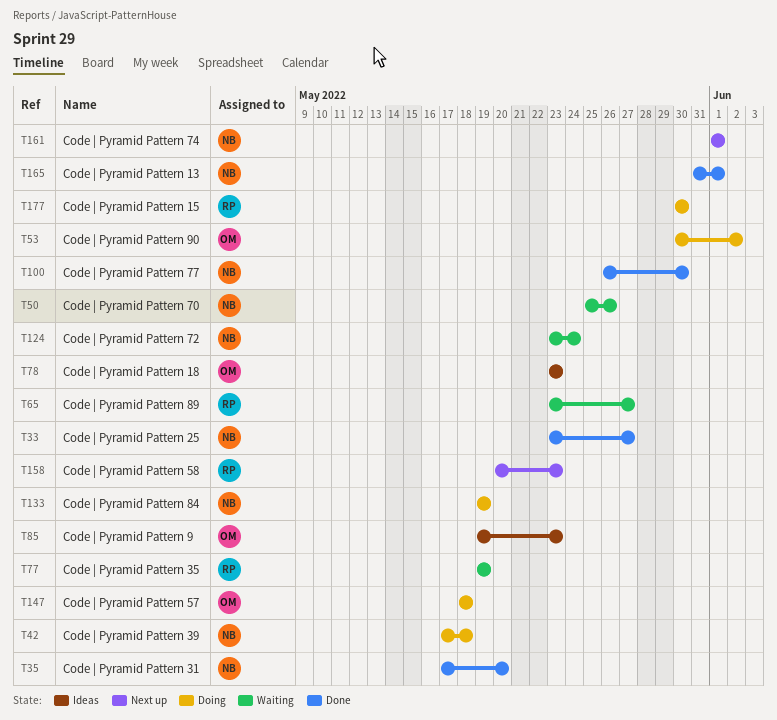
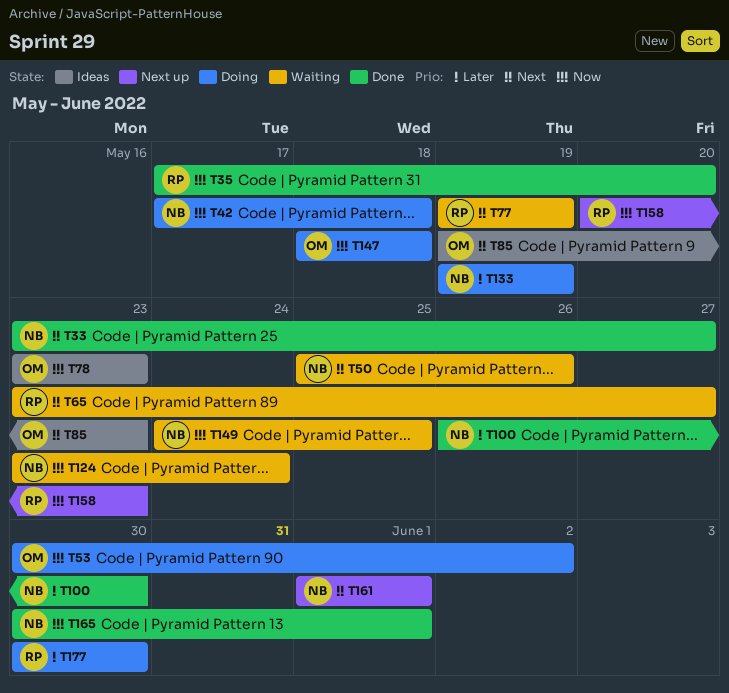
T35, owner: NB -> RP
T149: none -> present
T165, start: May 31 -> May 30

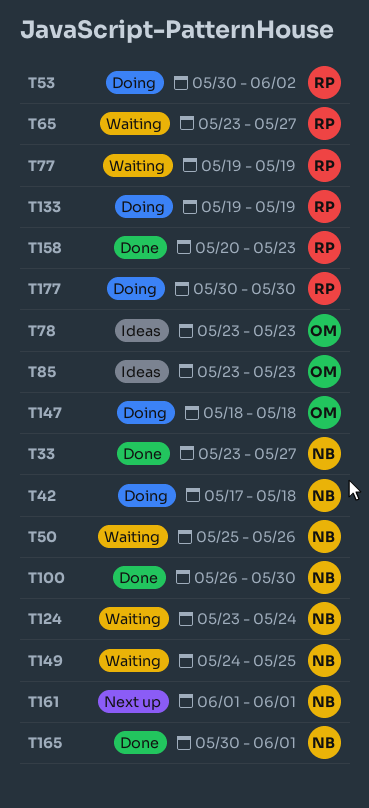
T35: present -> none
T53, owner: OM -> RP
T85, start: May 19 -> May 23
T133, owner: NB -> RP
T158, status: Next up -> Done

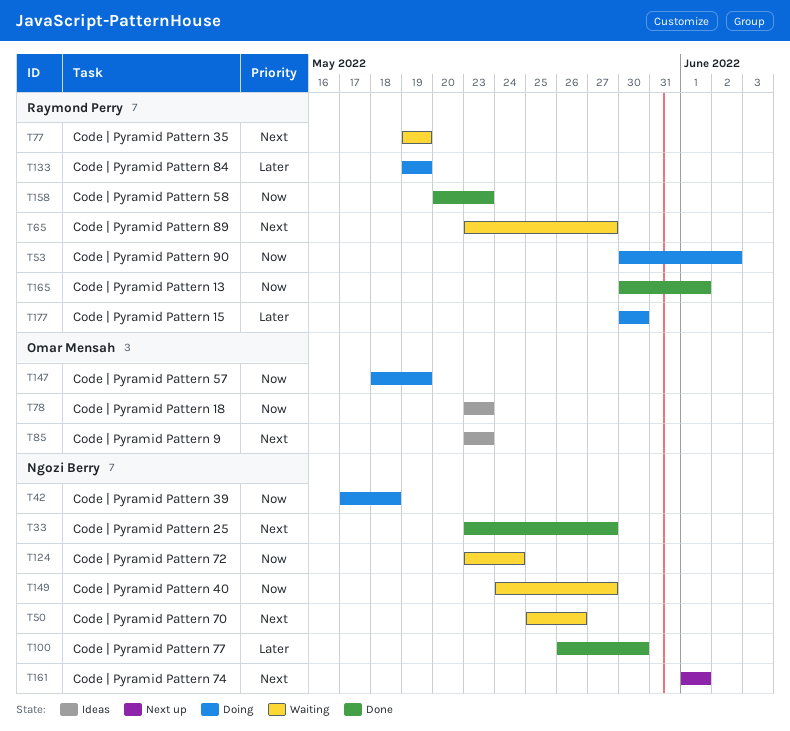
T147, due: May 18 -> May 19
T149, due: May 25 -> May 27
T165, owner: Ngozi Berry -> Raymond Perry

